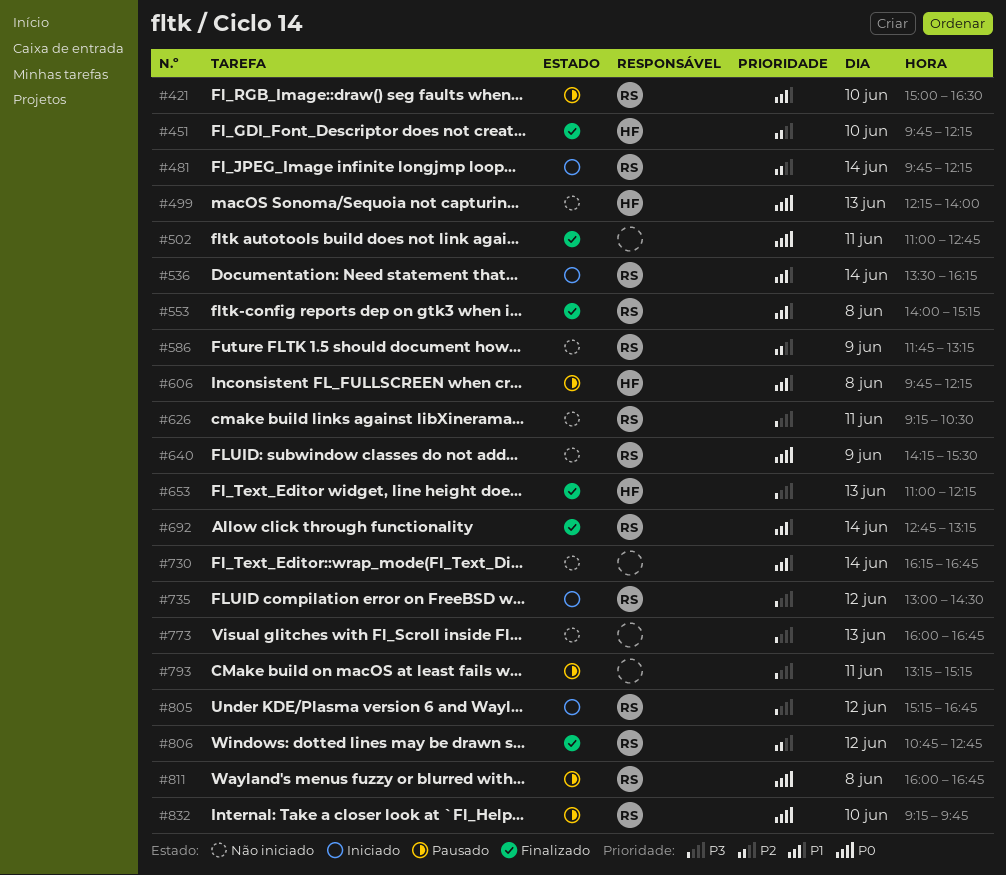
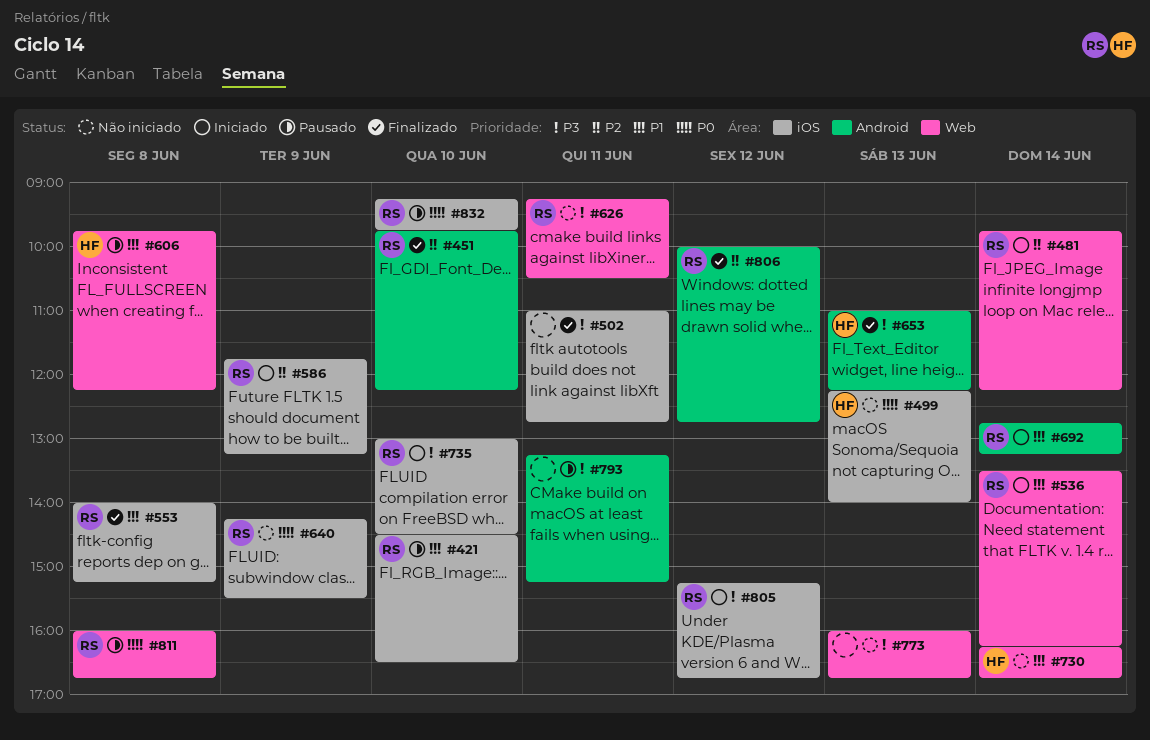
#421, begins: 15:00 -> 14:30
#451, owner: HF -> RS
#502, priority: P0 -> P3
#586, status: Não iniciado -> Iniciado
#692, status: Finalizado -> Iniciado
#730, owner: none -> HF
#735, day: Jun 12 -> Jun 10
#806, begins: 10:45 -> 10:00

